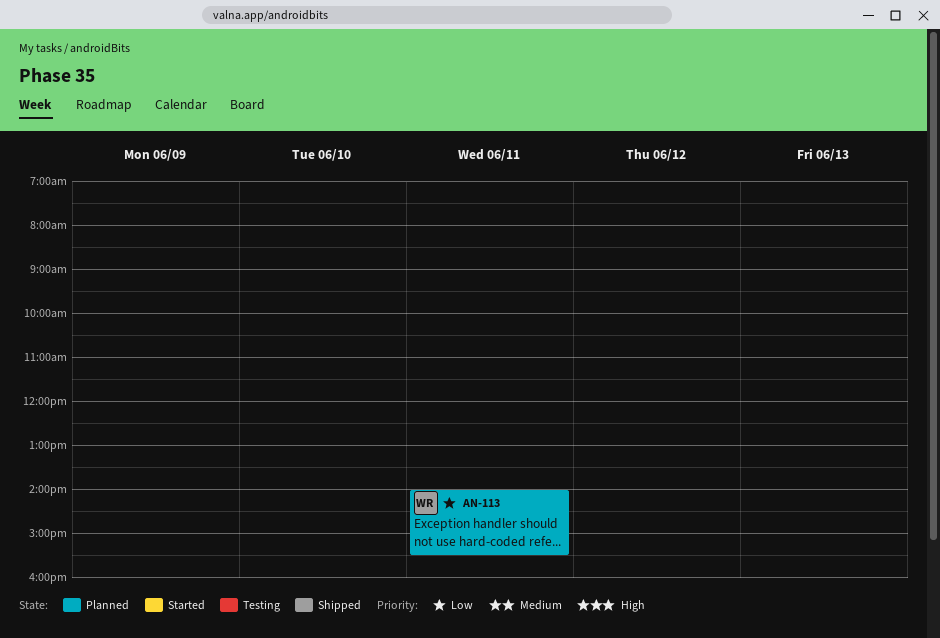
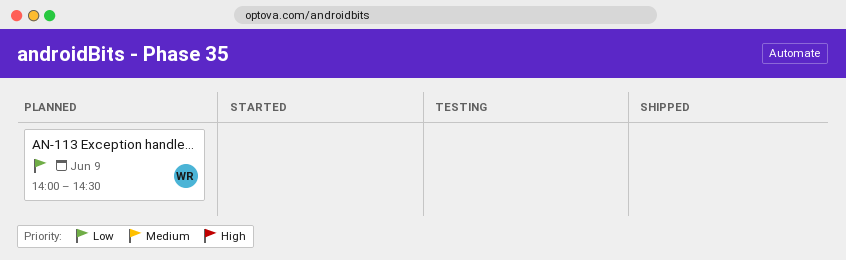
AN-113, day: Jun 11 -> Jun 9
AN-113, ends: 15:30 -> 14:30

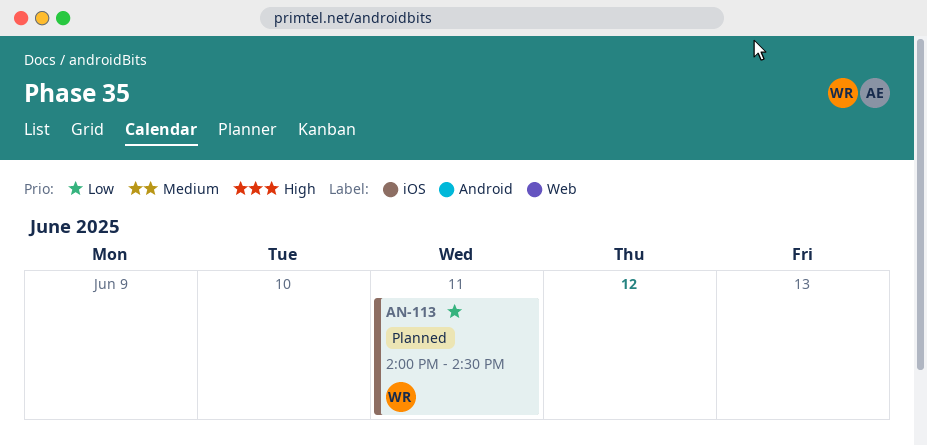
AN-113, day: Jun 9 -> Jun 11

